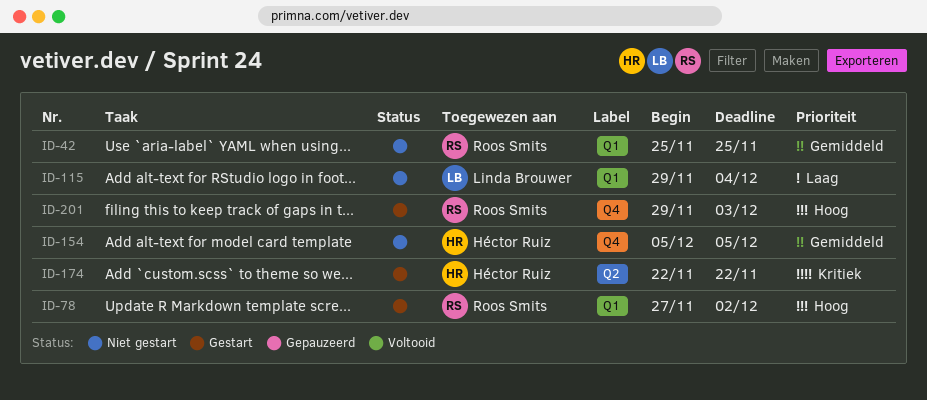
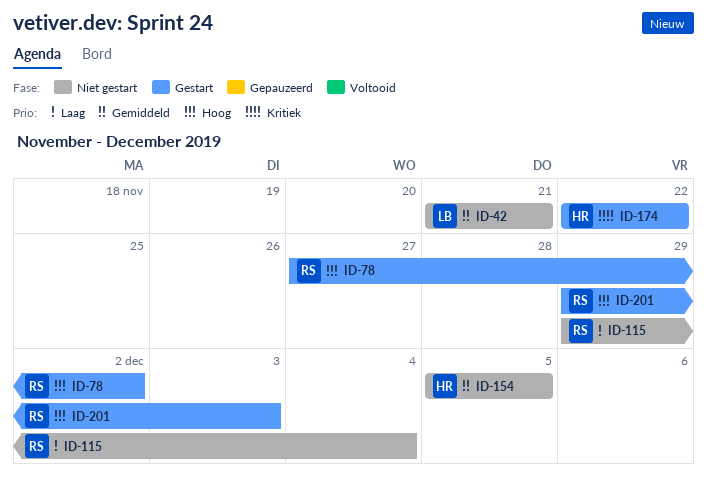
ID-42, owner: Roos Smits -> Linda Brouwer
ID-42, start: Nov 25 -> Nov 21
ID-42, due: Nov 25 -> Nov 21
ID-115, owner: Linda Brouwer -> Roos Smits

